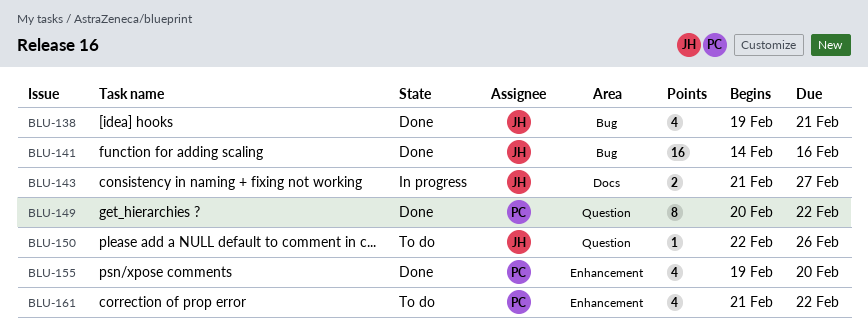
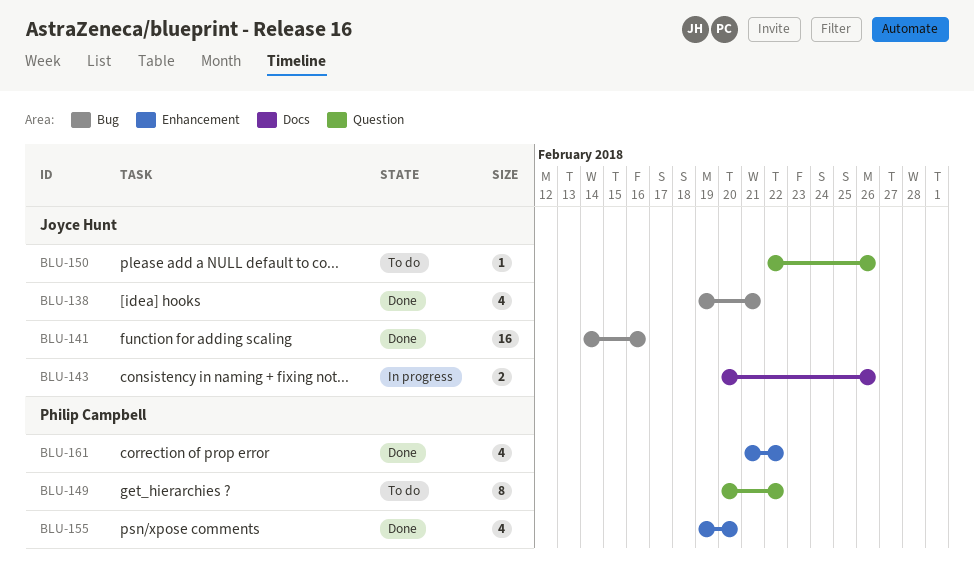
BLU-143, start: Feb 21 -> Feb 20
BLU-143, due: Feb 27 -> Feb 26
BLU-149, status: Done -> To do
BLU-161, status: To do -> Done

